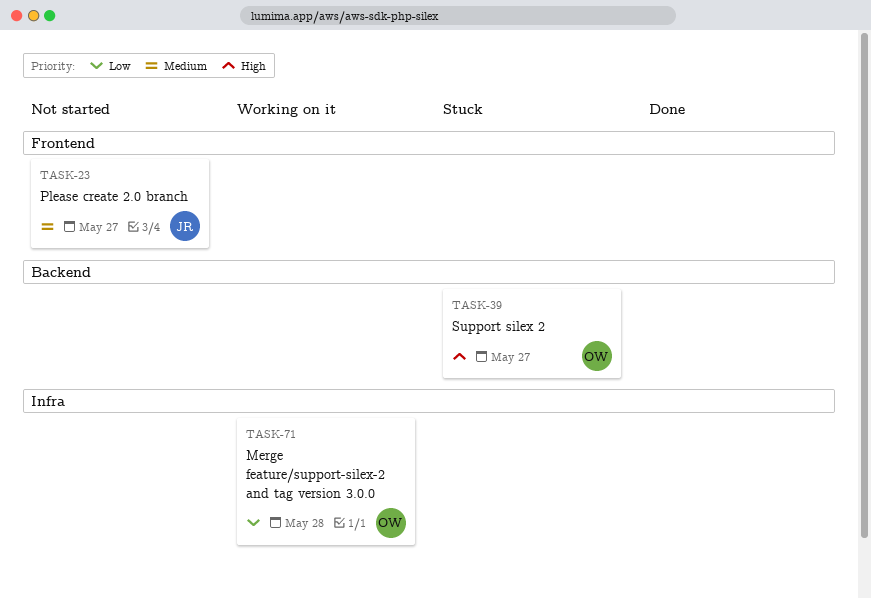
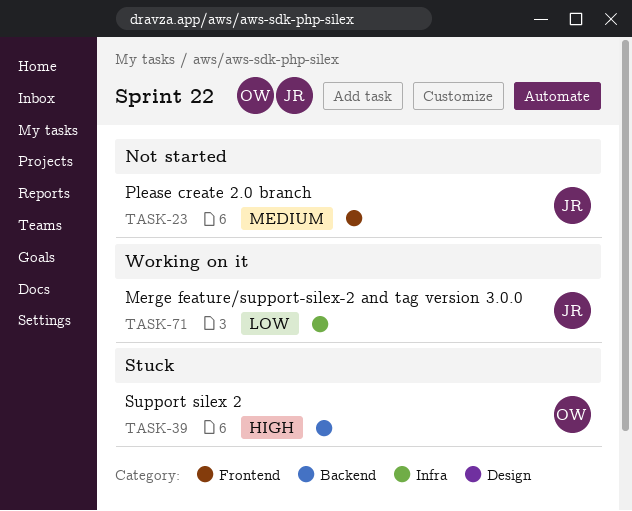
TASK-71, owner: OW -> JR

